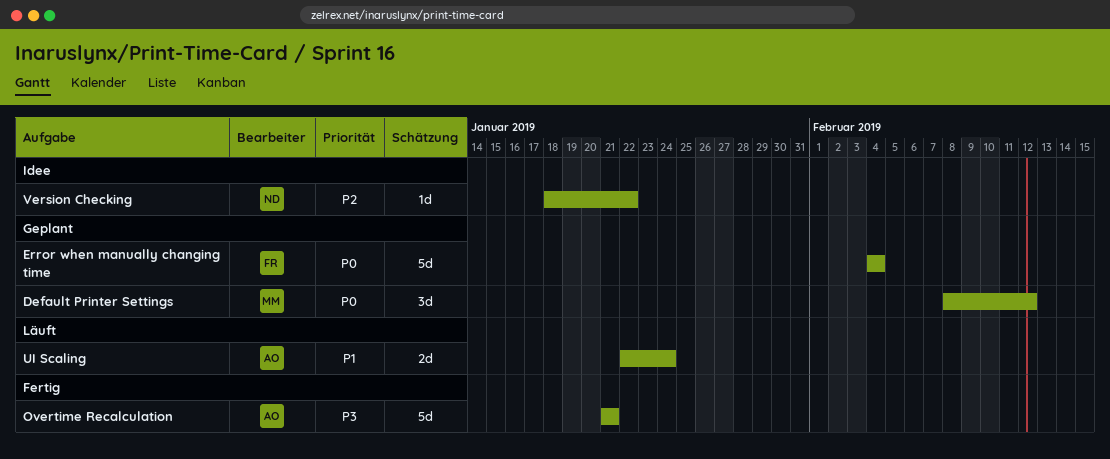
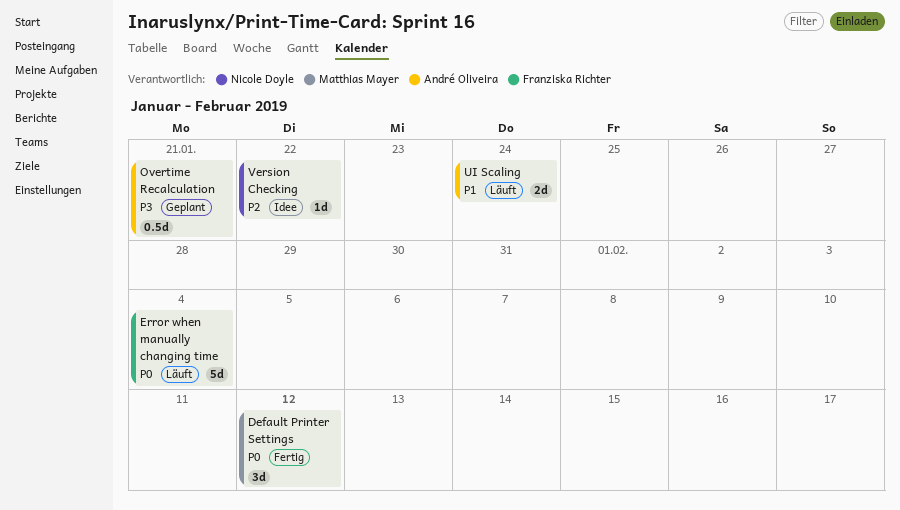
Default Printer Settings, status: Geplant -> Fertig
Error when manually changing time, status: Geplant -> Läuft
Overtime Recalculation, status: Fertig -> Geplant
Overtime Recalculation, estimate: 5d -> 0.5d

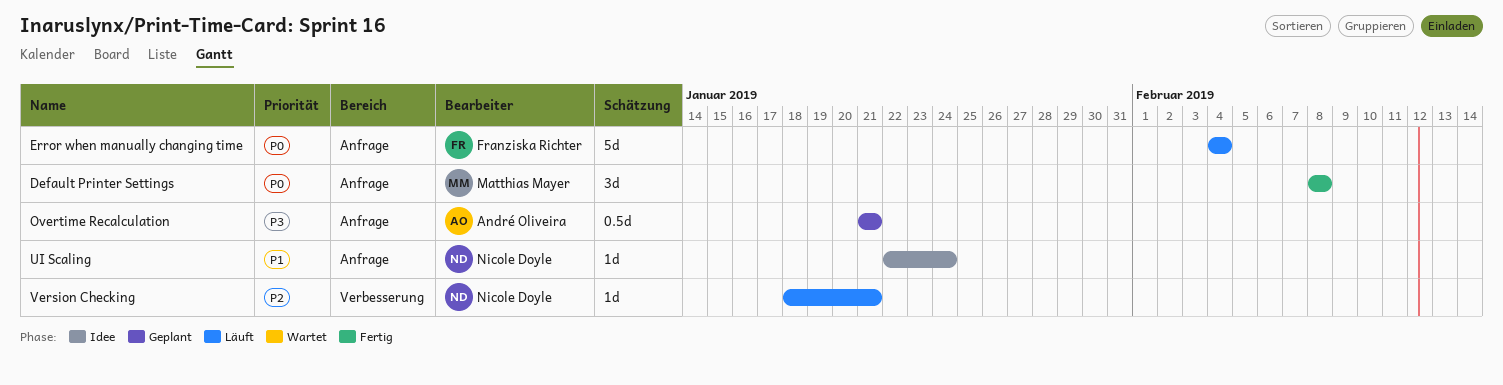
Default Printer Settings, due: Feb 12 -> Feb 8
UI Scaling, status: Läuft -> Idee
UI Scaling, owner: André Oliveira -> Nicole Doyle
UI Scaling, estimate: 2d -> 1d
Version Checking, status: Idee -> Läuft
Version Checking, due: Jan 22 -> Jan 21

